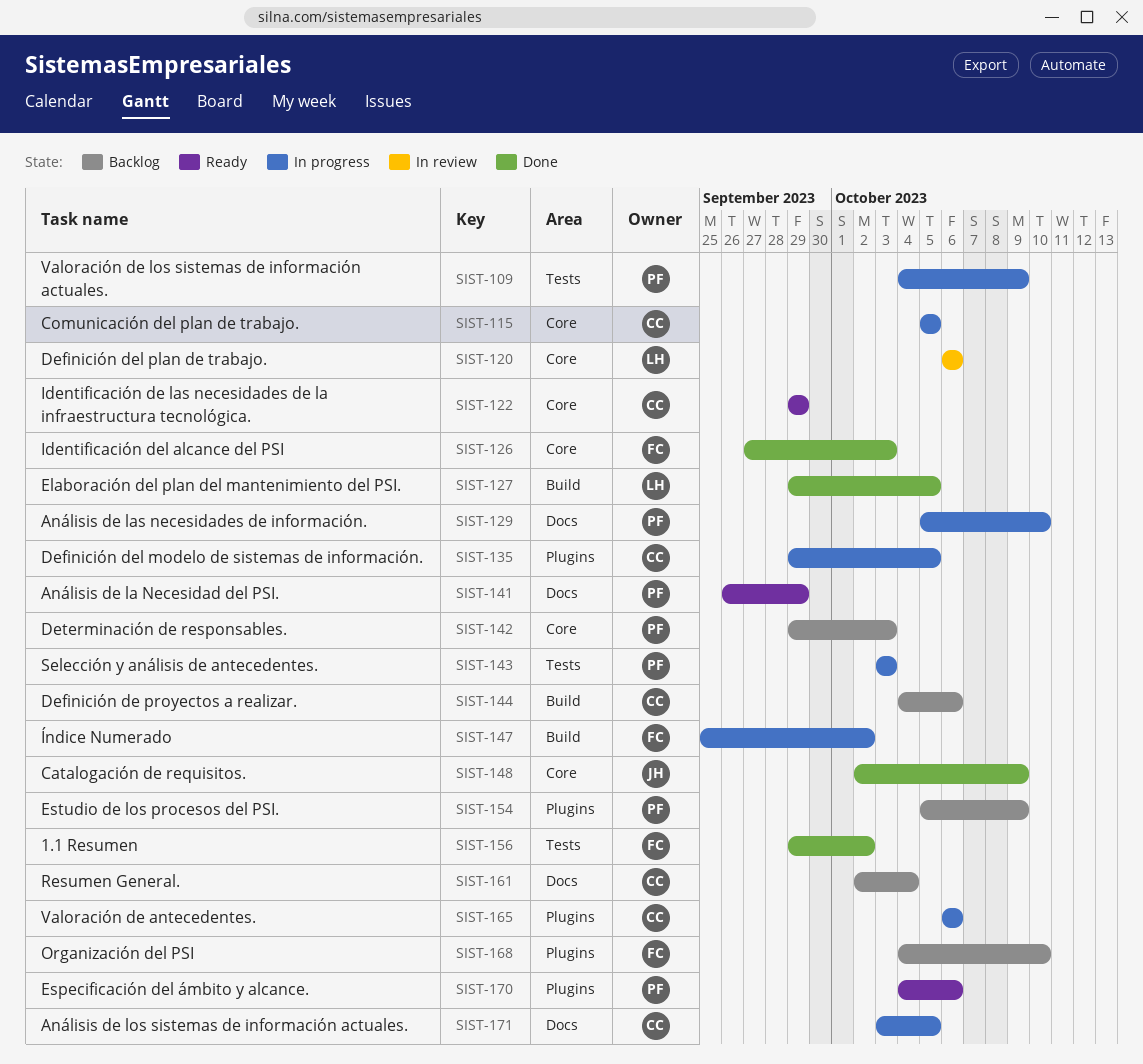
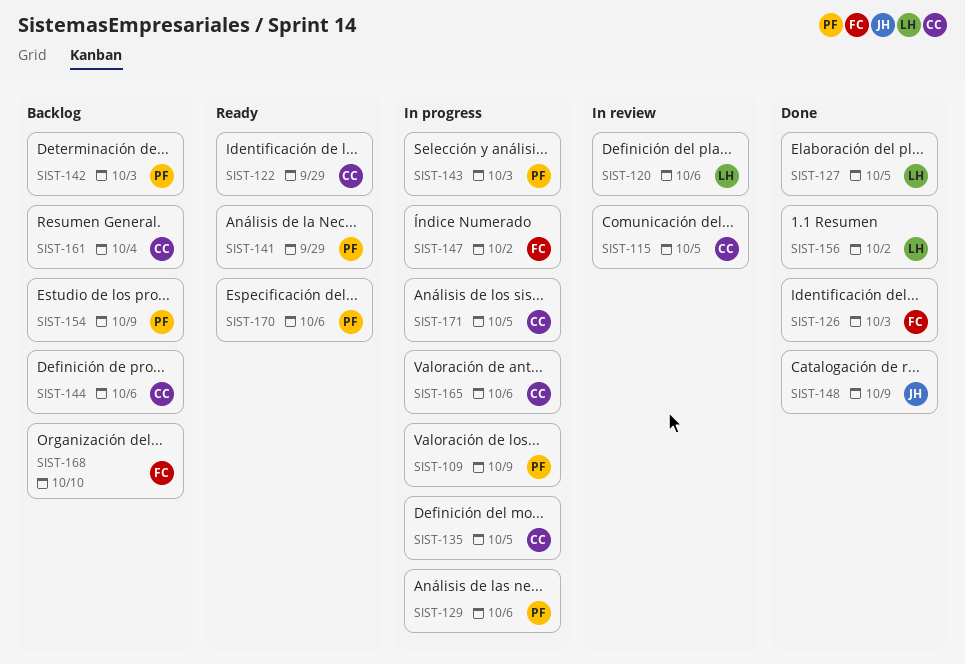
SIST-115, status: In progress -> In review
SIST-129, due: Oct 10 -> Oct 6
SIST-156, owner: FC -> LH

